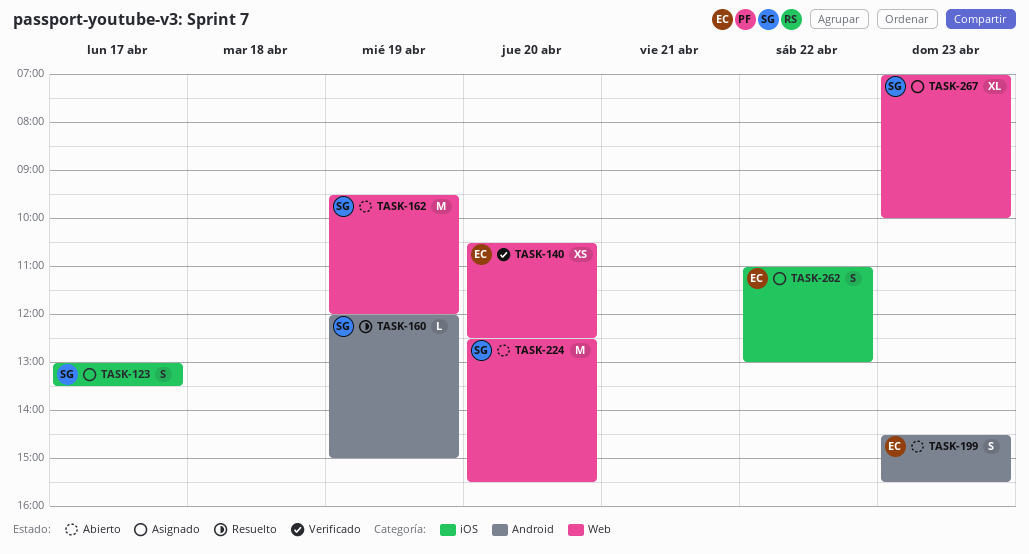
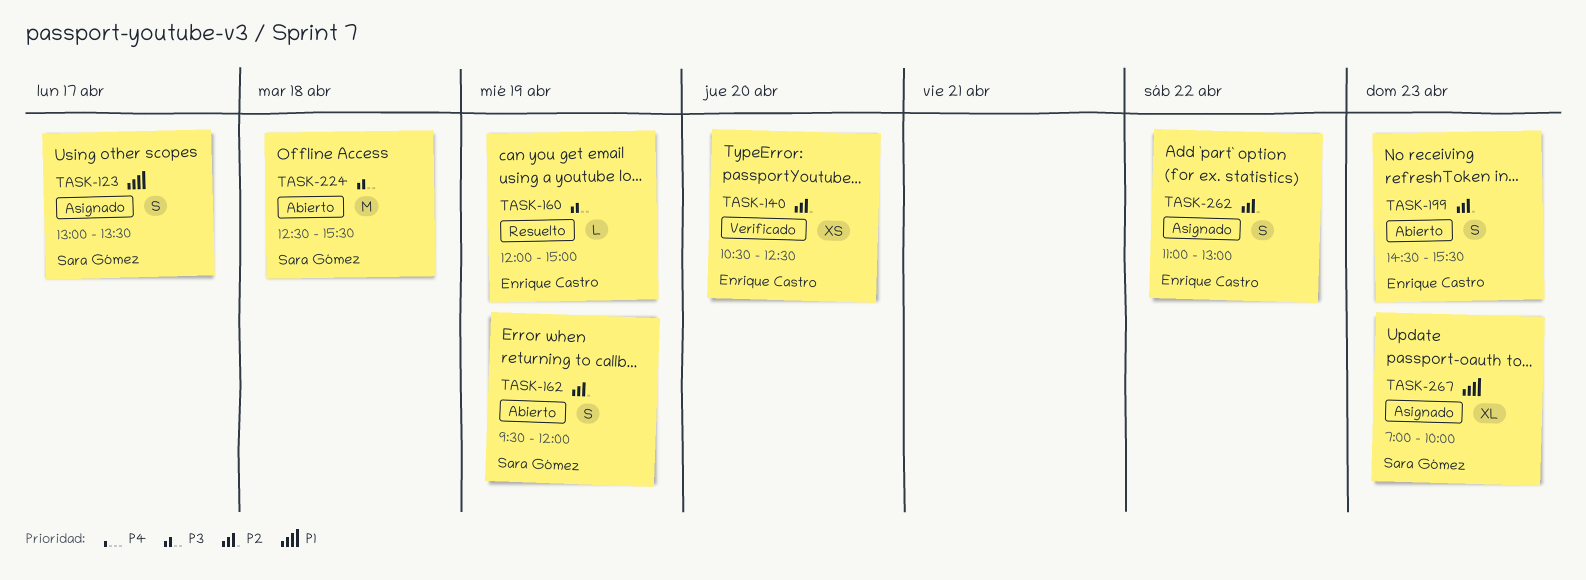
TASK-160, owner: Sara Gómez -> Enrique Castro
TASK-162, estimate: M -> S
TASK-224, day: Apr 20 -> Apr 18

